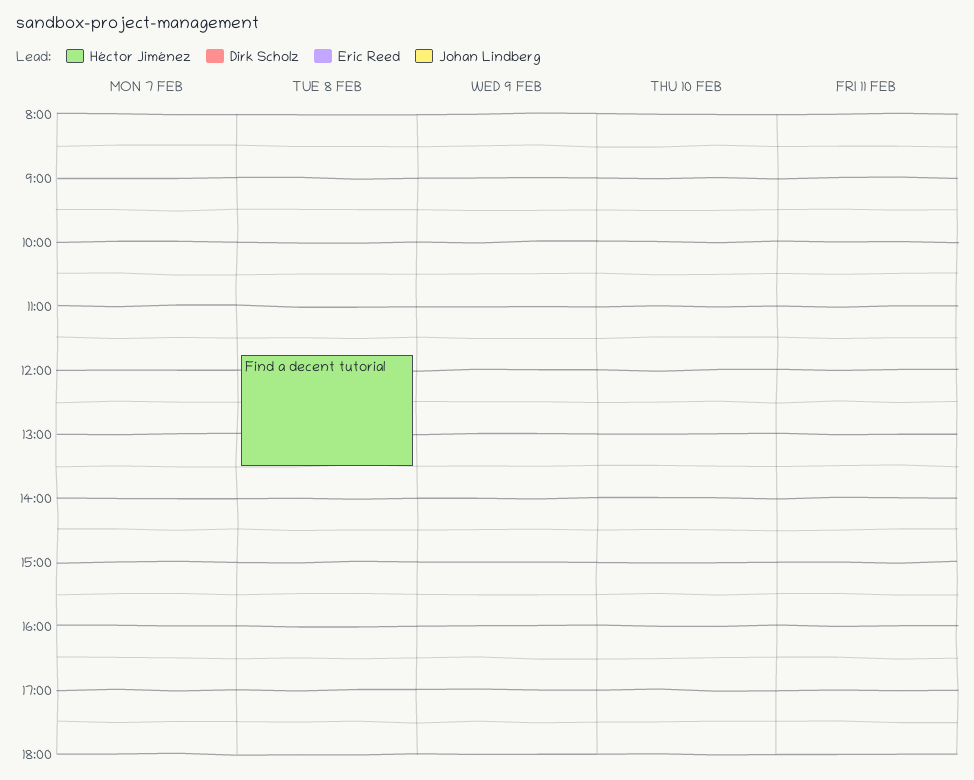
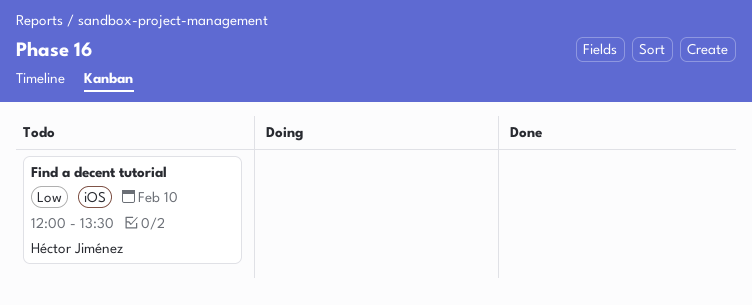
Find a decent tutorial, day: Feb 8 -> Feb 10
Find a decent tutorial, begins: 11:45 -> 12:00

